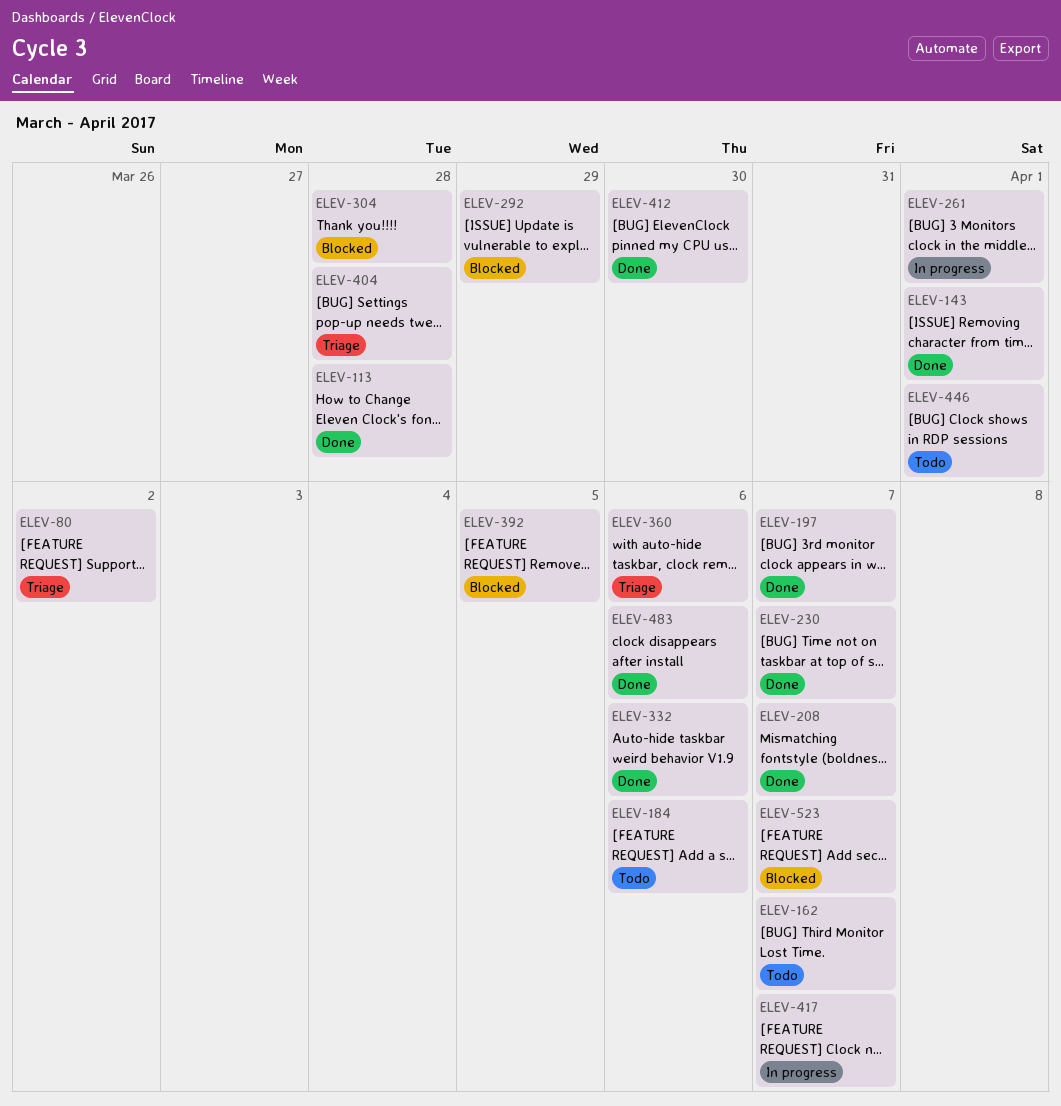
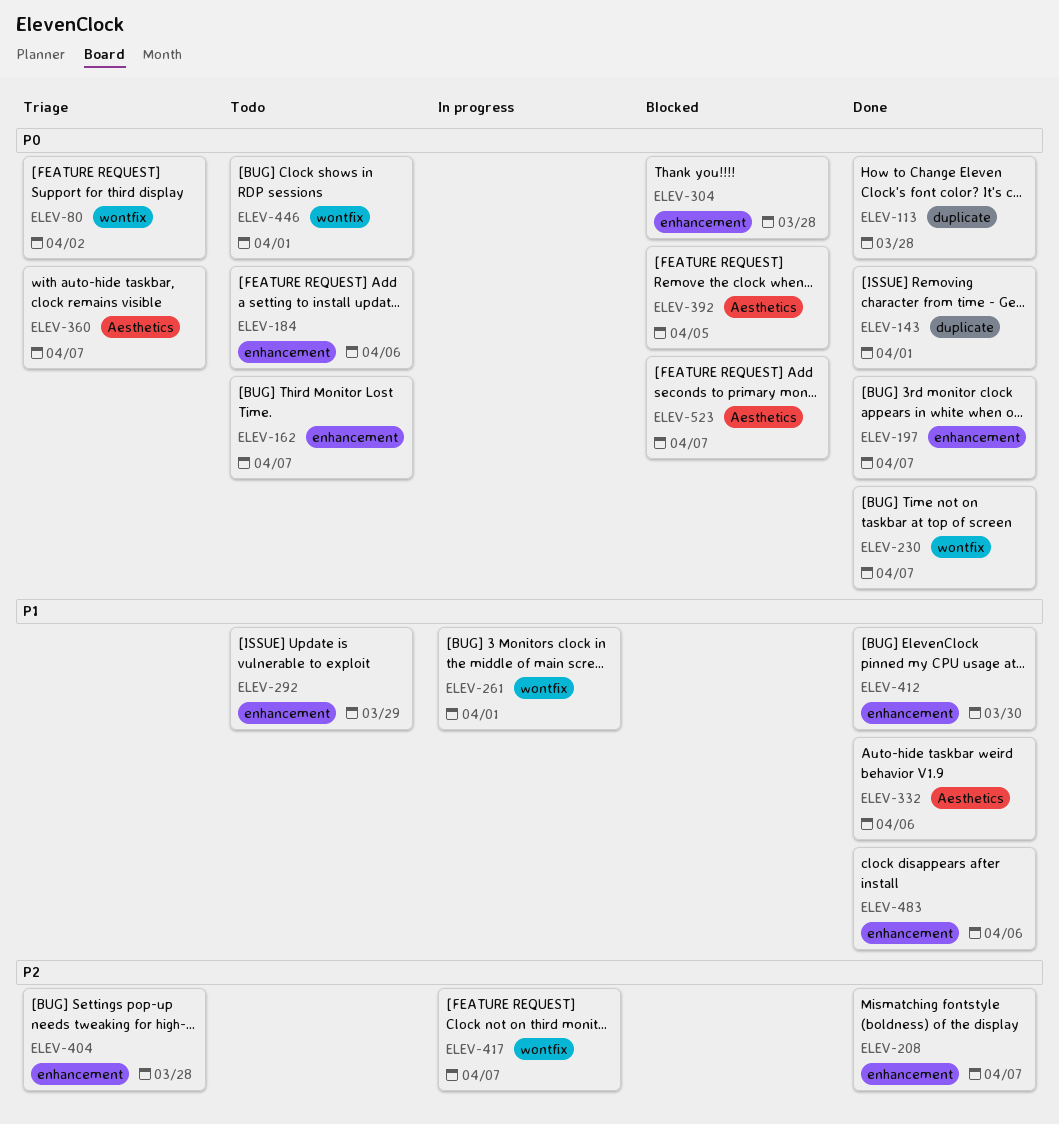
ELEV-292, status: Blocked -> Todo
ELEV-360, due: Apr 6 -> Apr 7

